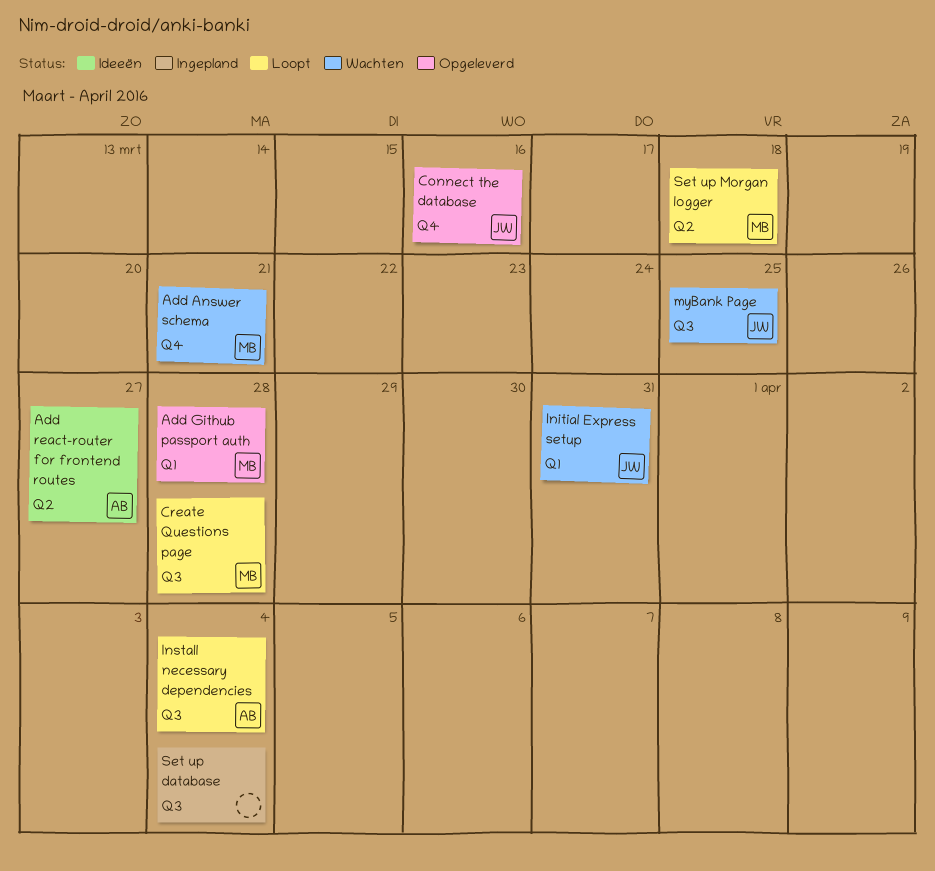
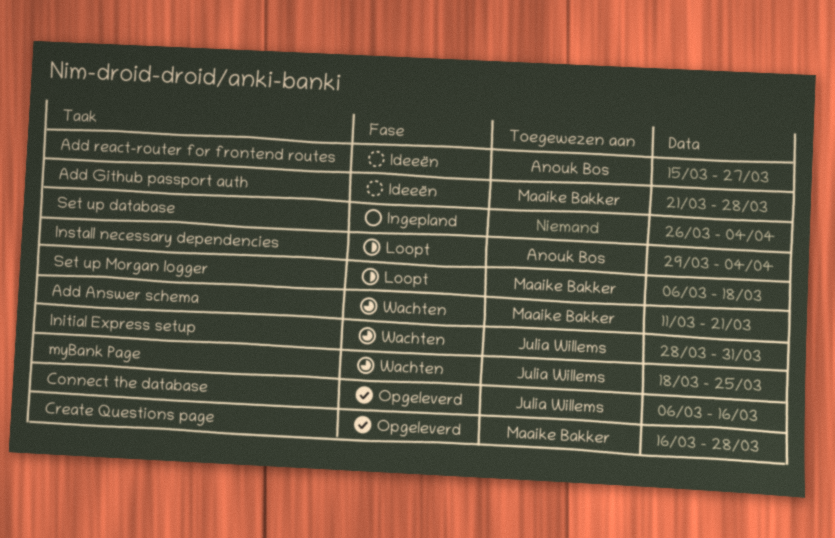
Add Github passport auth, status: Opgeleverd -> Ideeën
Create Questions page, status: Loopt -> Opgeleverd

